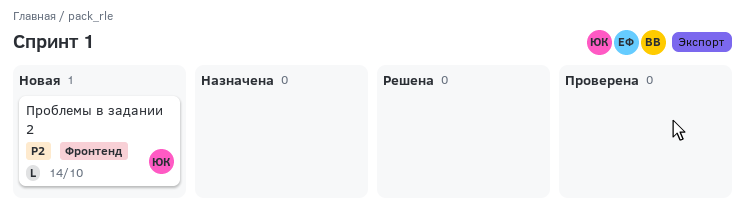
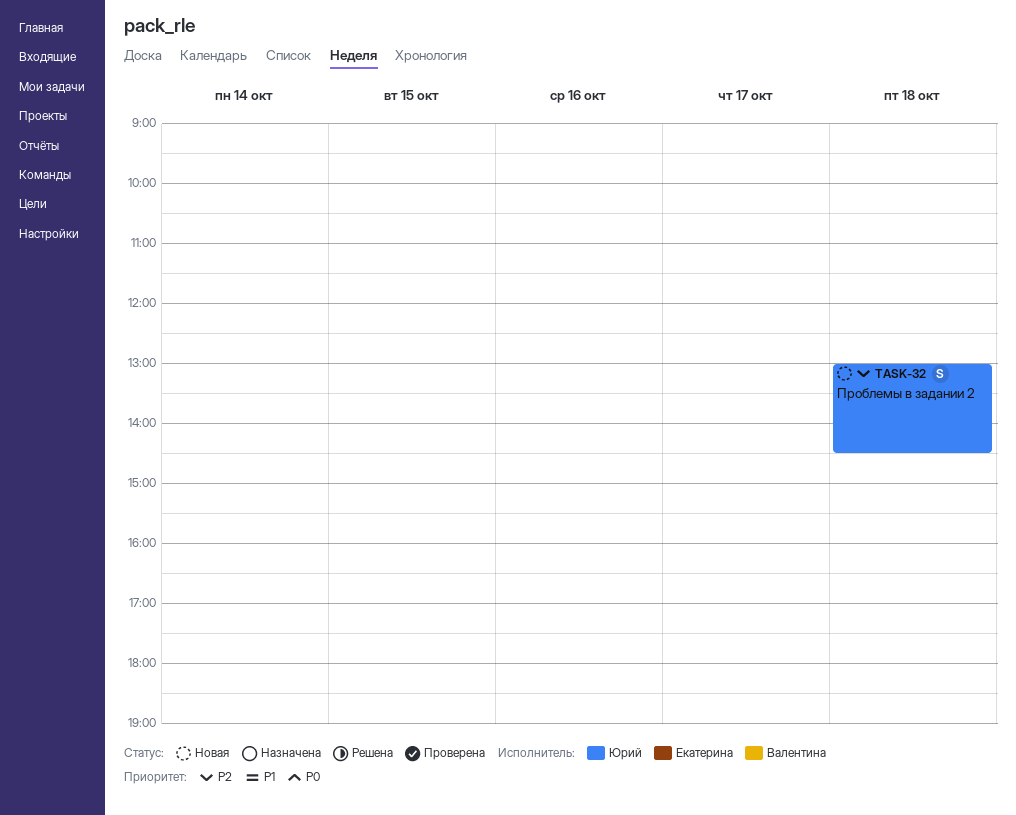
Проблемы в задании 2, estimate: L -> S
Проблемы в задании 2, day: Oct 14 -> Oct 18

